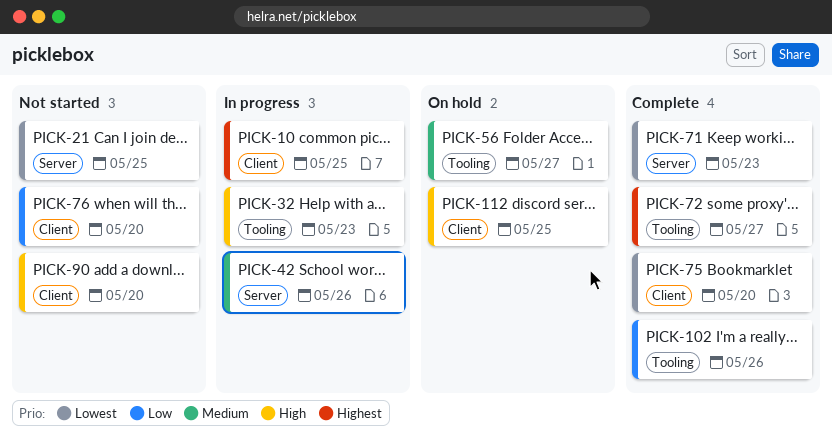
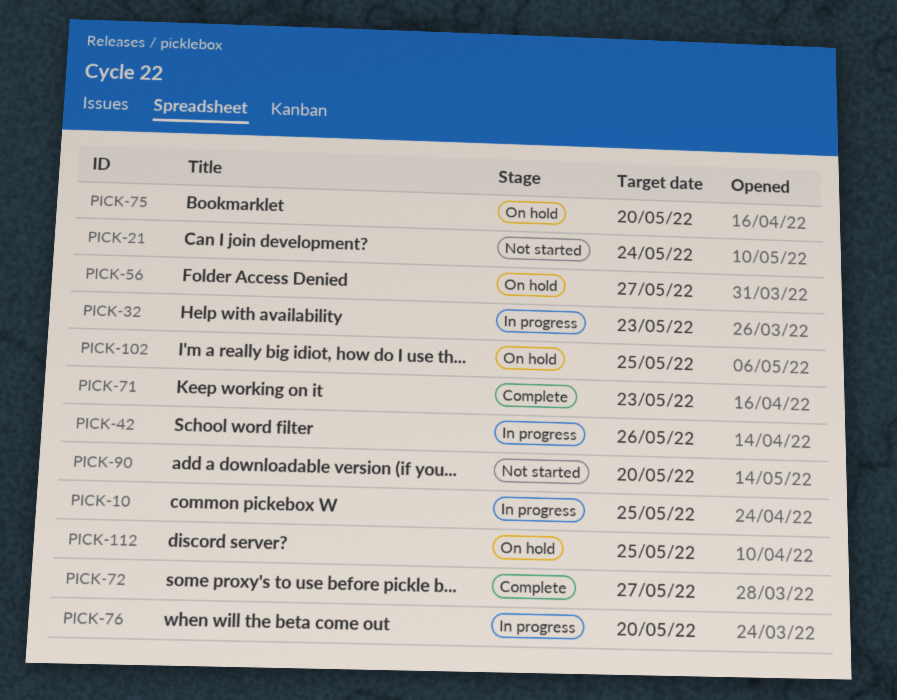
PICK-21, due: May 25 -> May 24
PICK-75, status: Complete -> On hold
PICK-76, status: Not started -> In progress
PICK-102, status: Complete -> On hold
PICK-102, due: May 26 -> May 25

